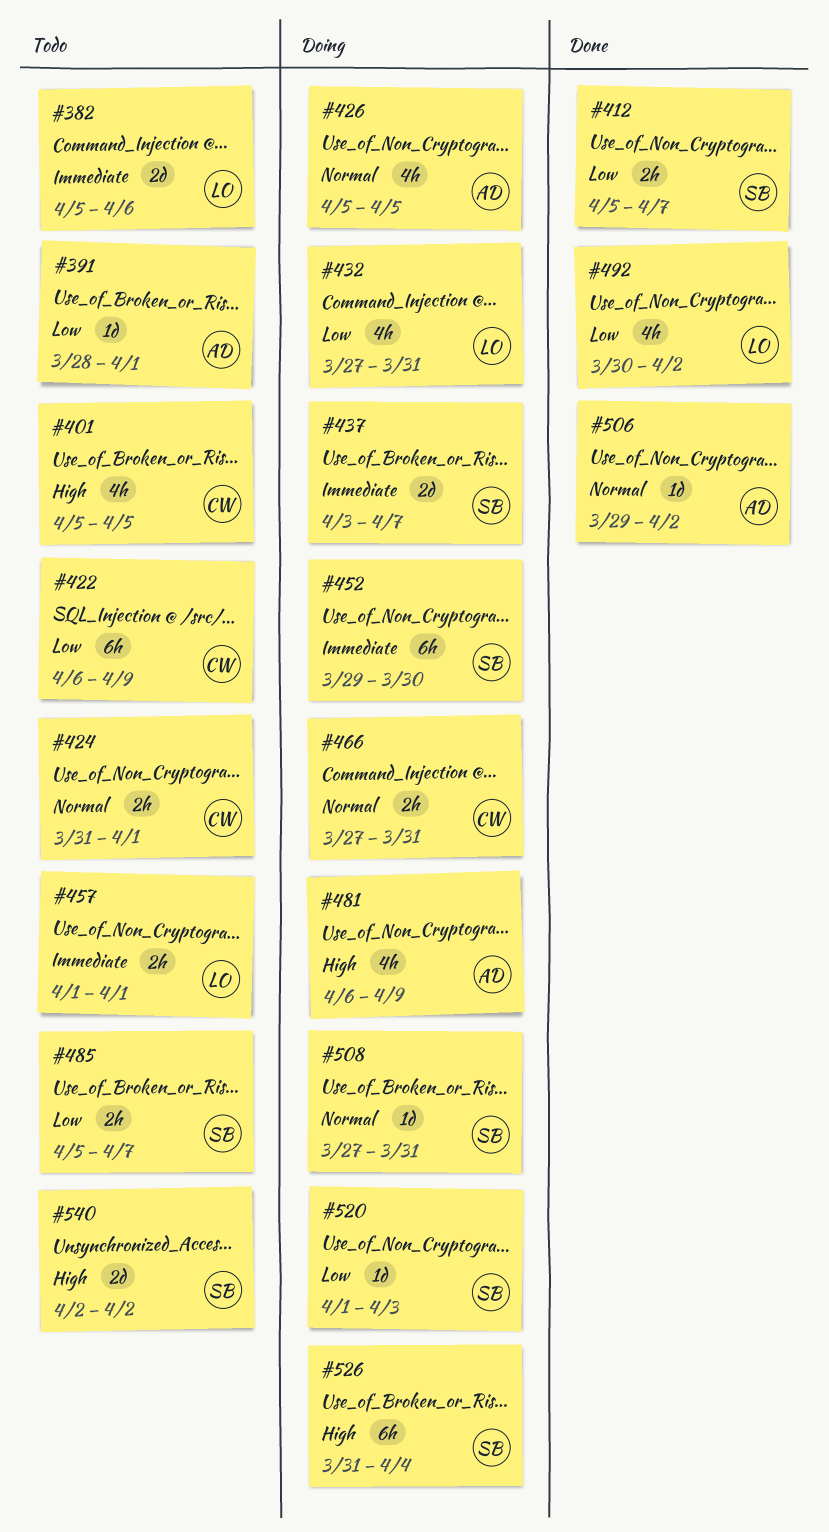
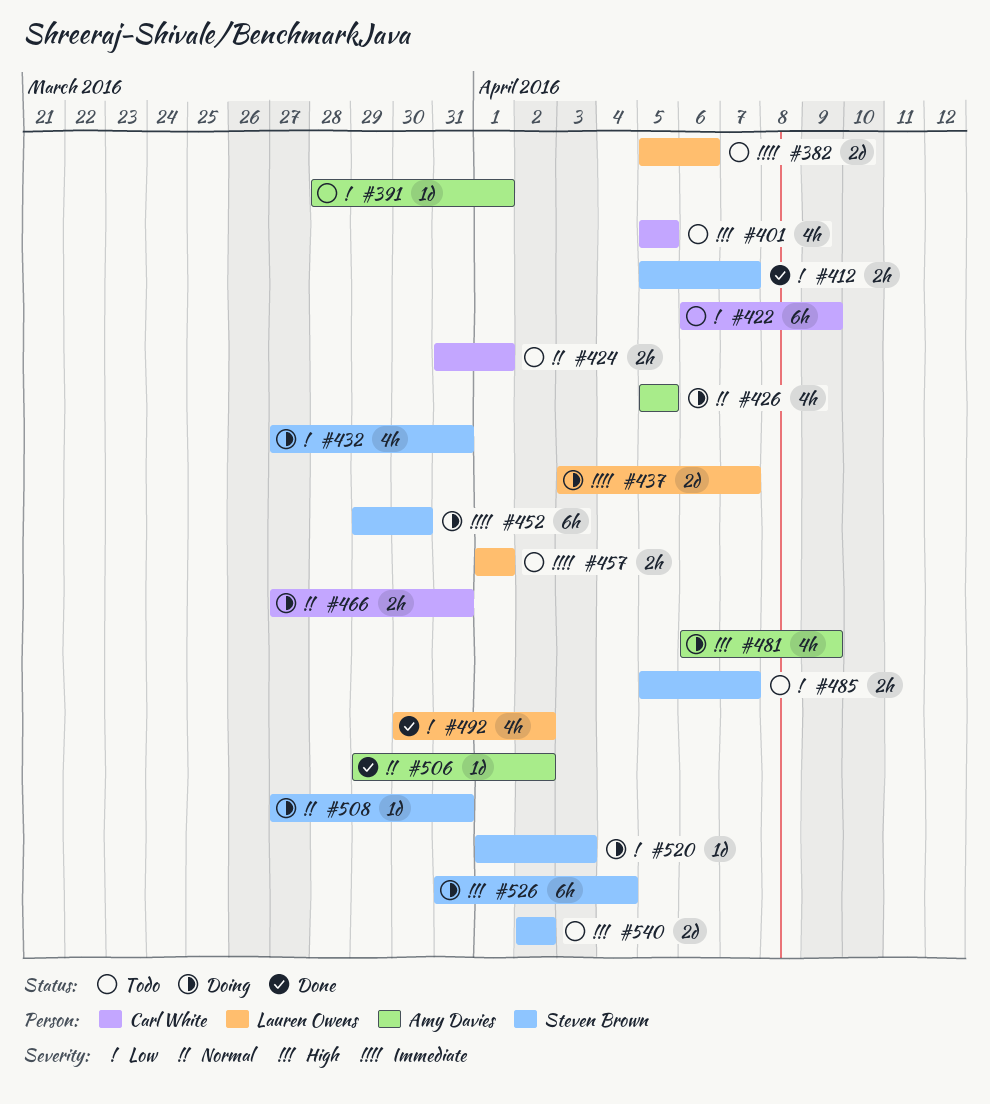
#432, owner: Lauren Owens -> Steven Brown
#437, owner: Steven Brown -> Lauren Owens

